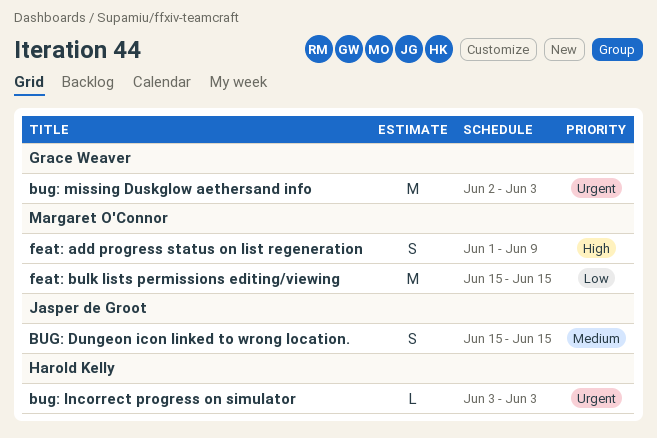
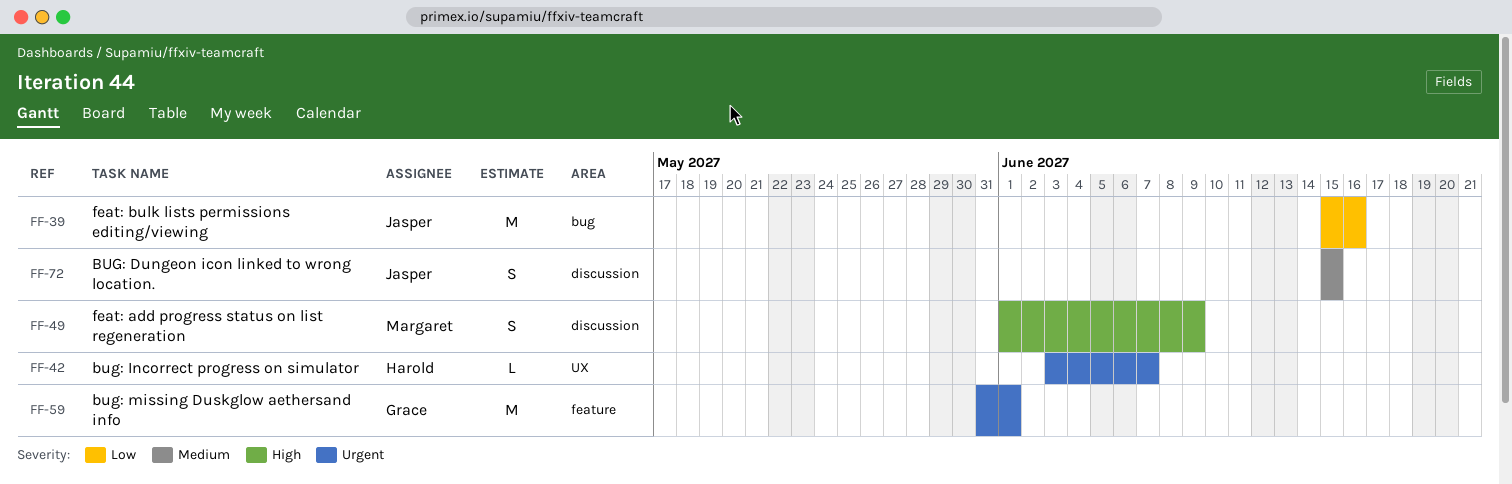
bug: Incorrect progress on simulator, due: Jun 3 -> Jun 7
bug: missing Duskglow aethersand info, start: Jun 2 -> May 31
bug: missing Duskglow aethersand info, due: Jun 3 -> Jun 1
feat: bulk lists permissions editing/viewing, owner: Margaret O'Connor -> Jasper de Groot
feat: bulk lists permissions editing/viewing, due: Jun 15 -> Jun 16

